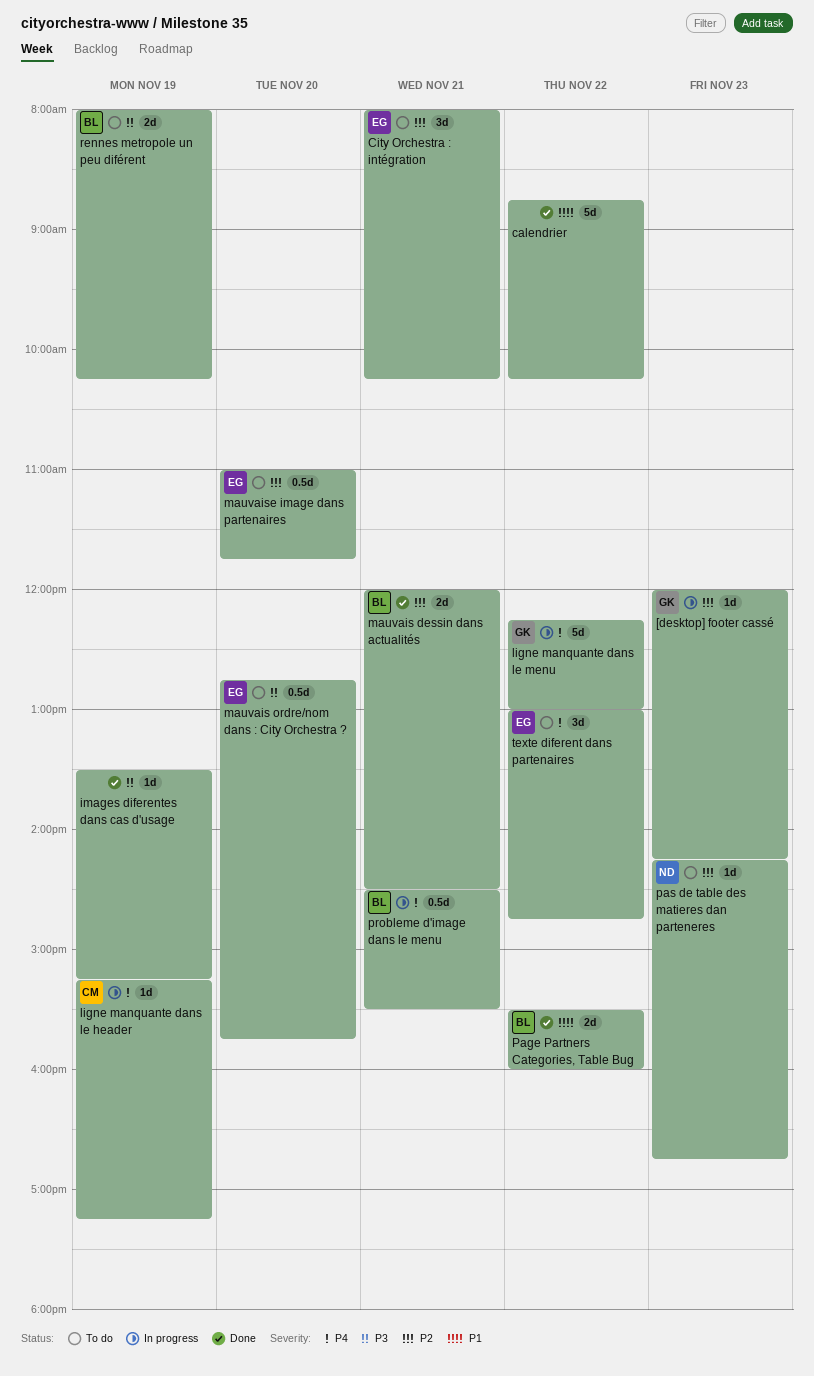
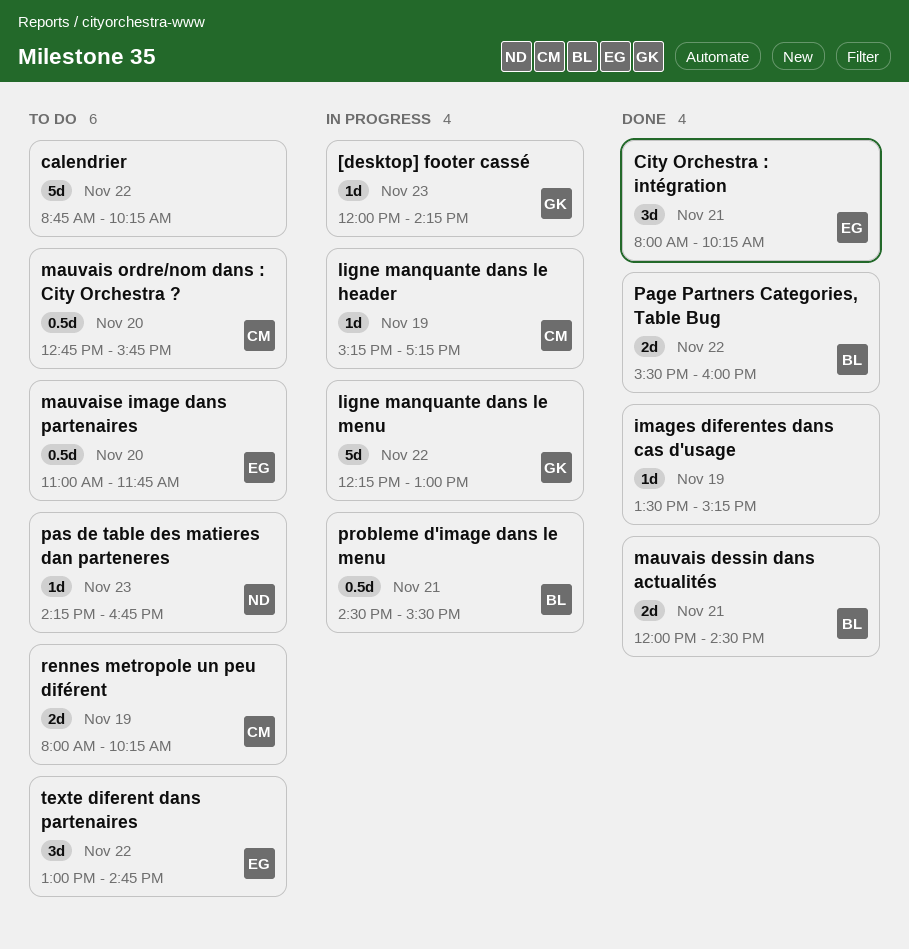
calendrier, status: Done -> To do
City Orchestra : intégration, status: To do -> Done
mauvais ordre/nom dans : City Orchestra ?, owner: EG -> CM
rennes metropole un peu diférent, owner: BL -> CM

